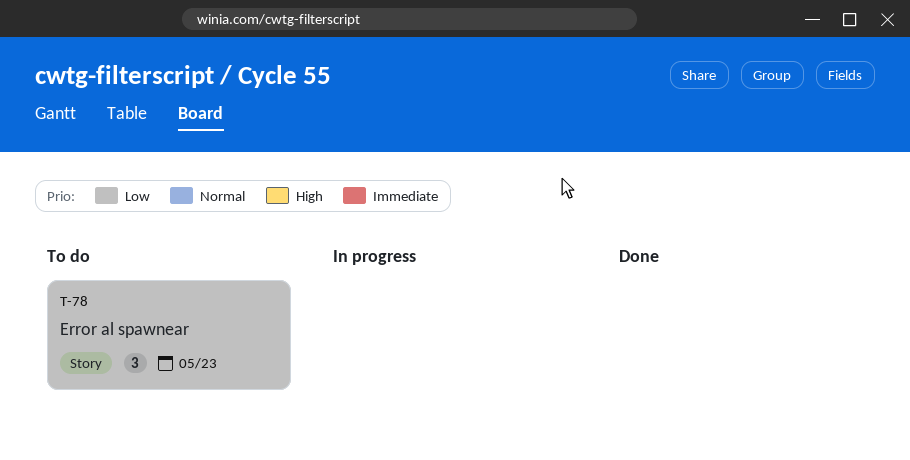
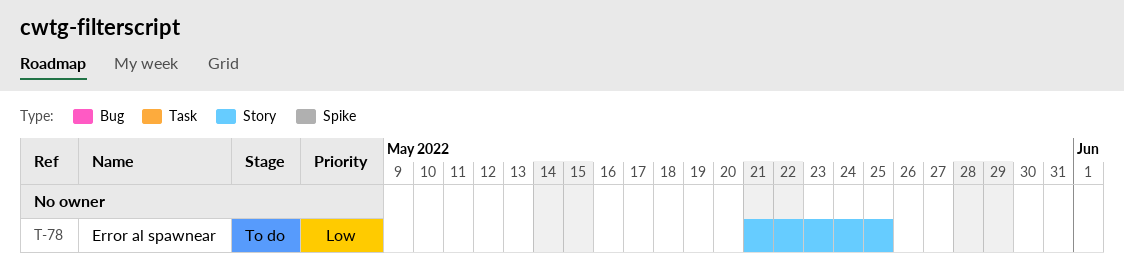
T-78, due: May 23 -> May 25

